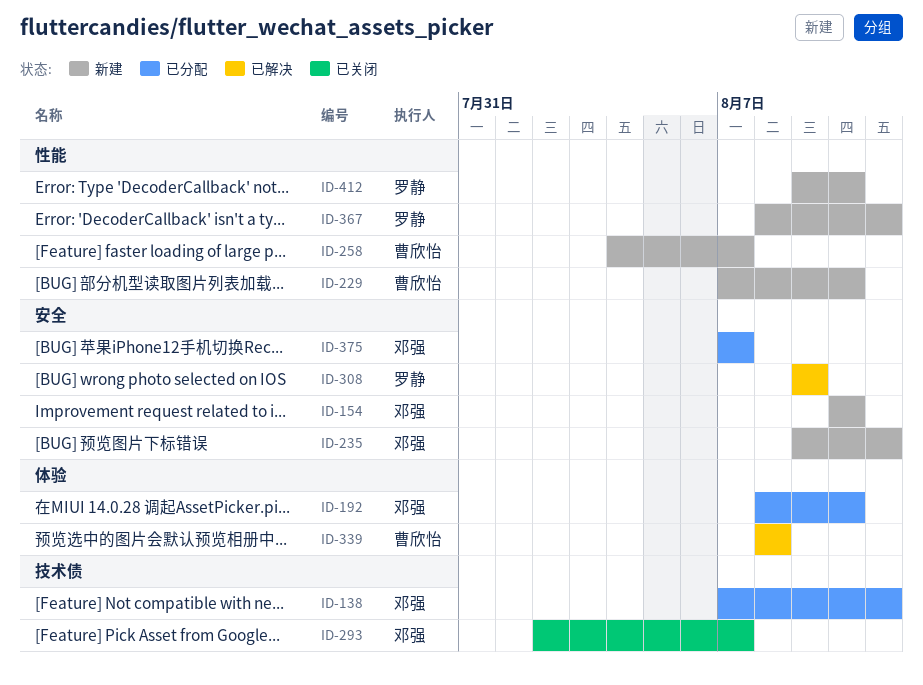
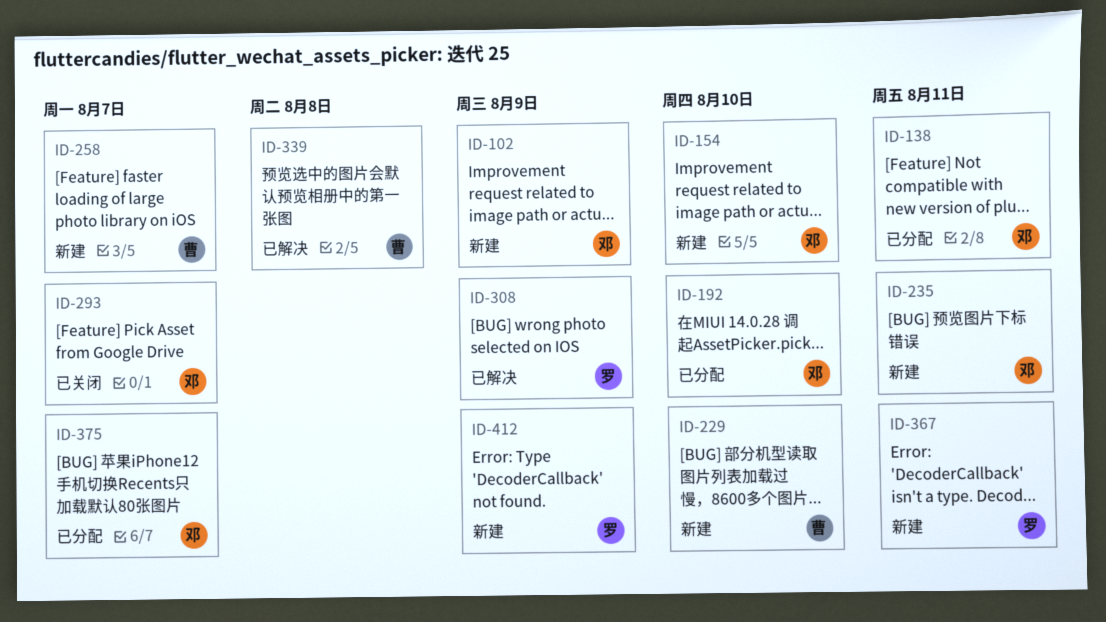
ID-102: none -> present
ID-412, due: Aug 10 -> Aug 9

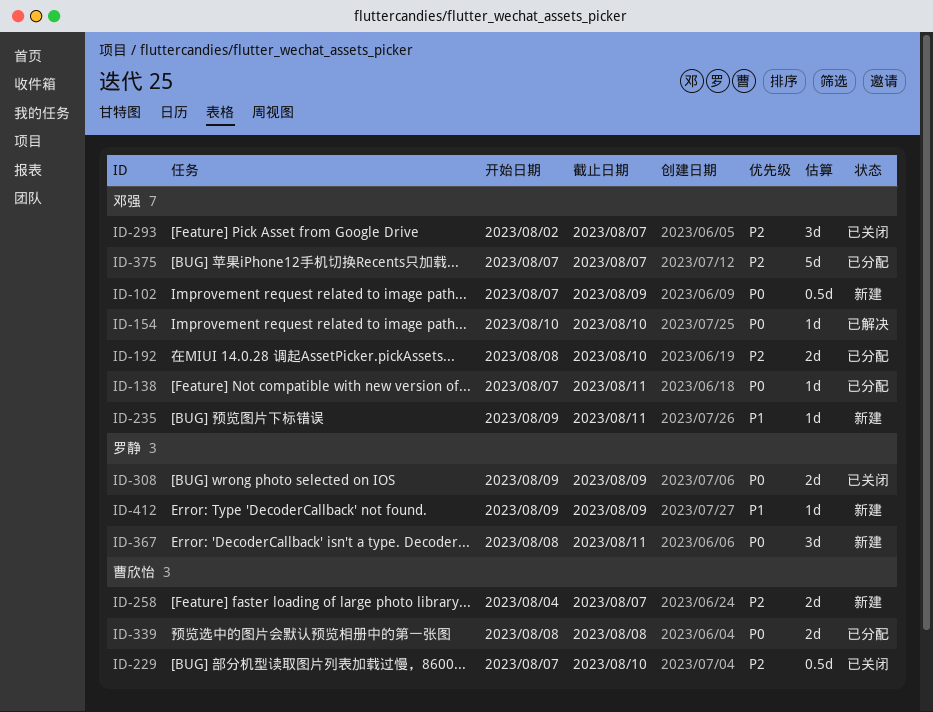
ID-154, status: 新建 -> 已解决
ID-229, status: 新建 -> 已关闭
ID-308, status: 已解决 -> 已关闭
ID-339, status: 已解决 -> 已分配

